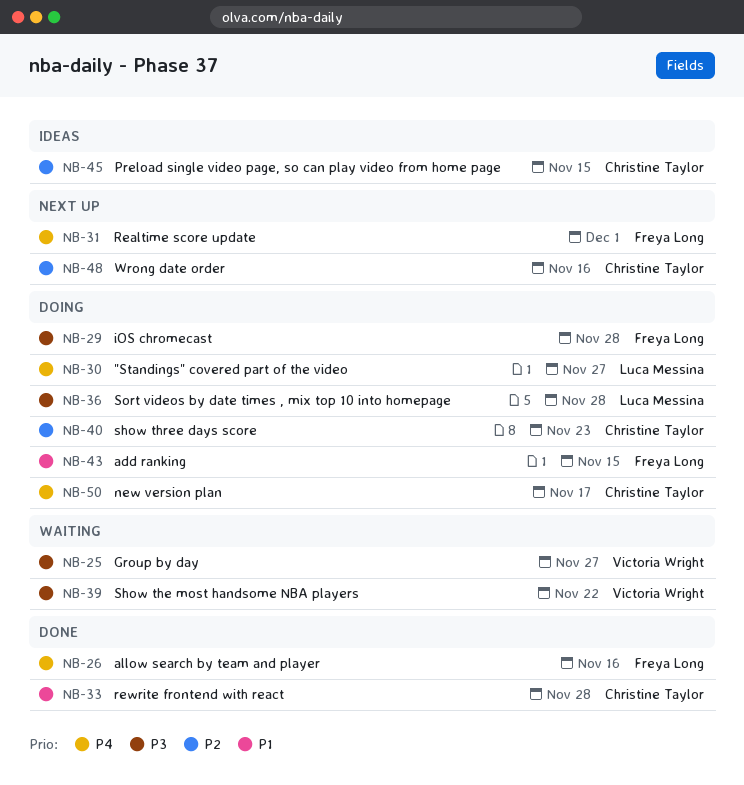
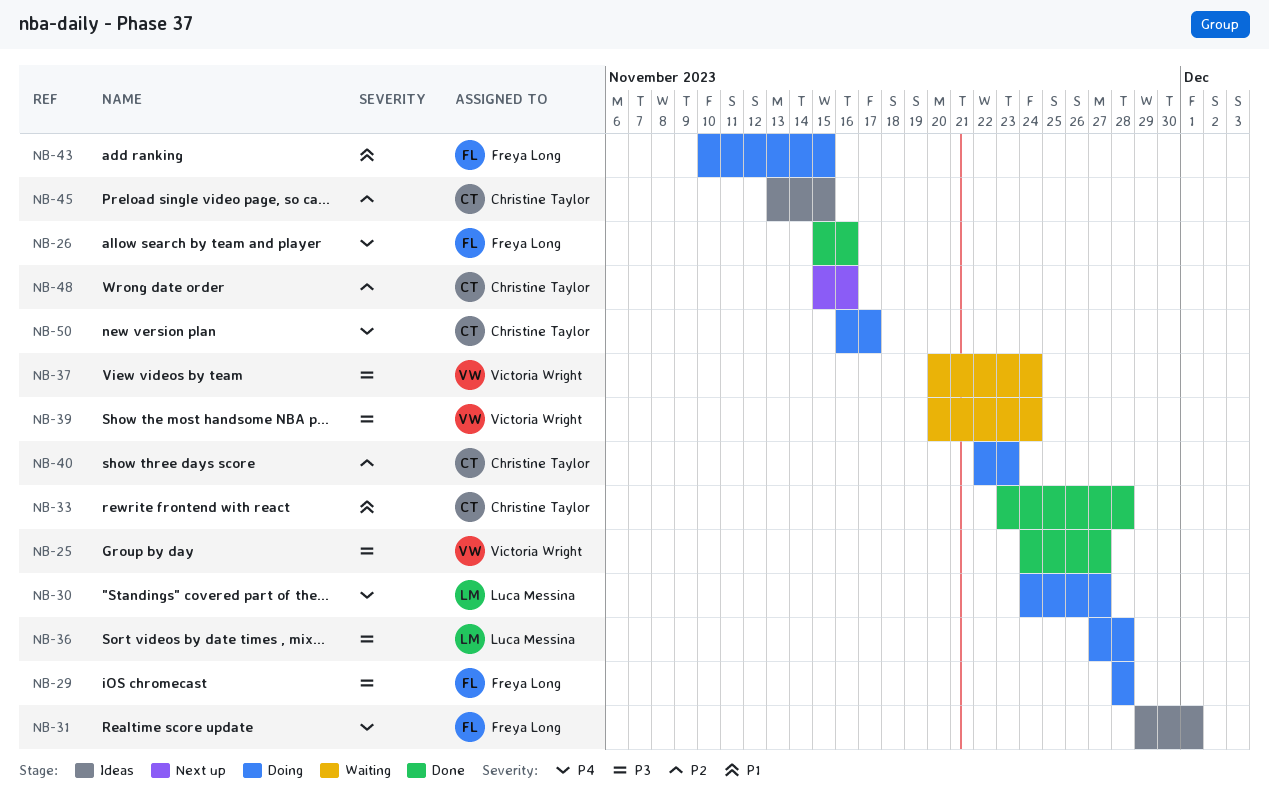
NB-25, status: Waiting -> Done
NB-31, status: Next up -> Ideas
NB-37: none -> present
NB-39, due: Nov 22 -> Nov 24

